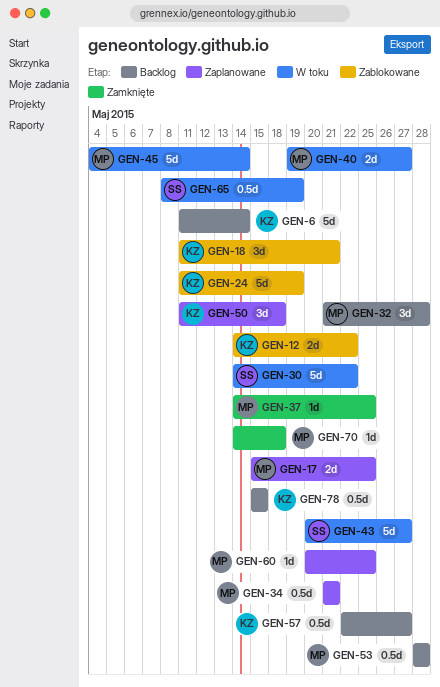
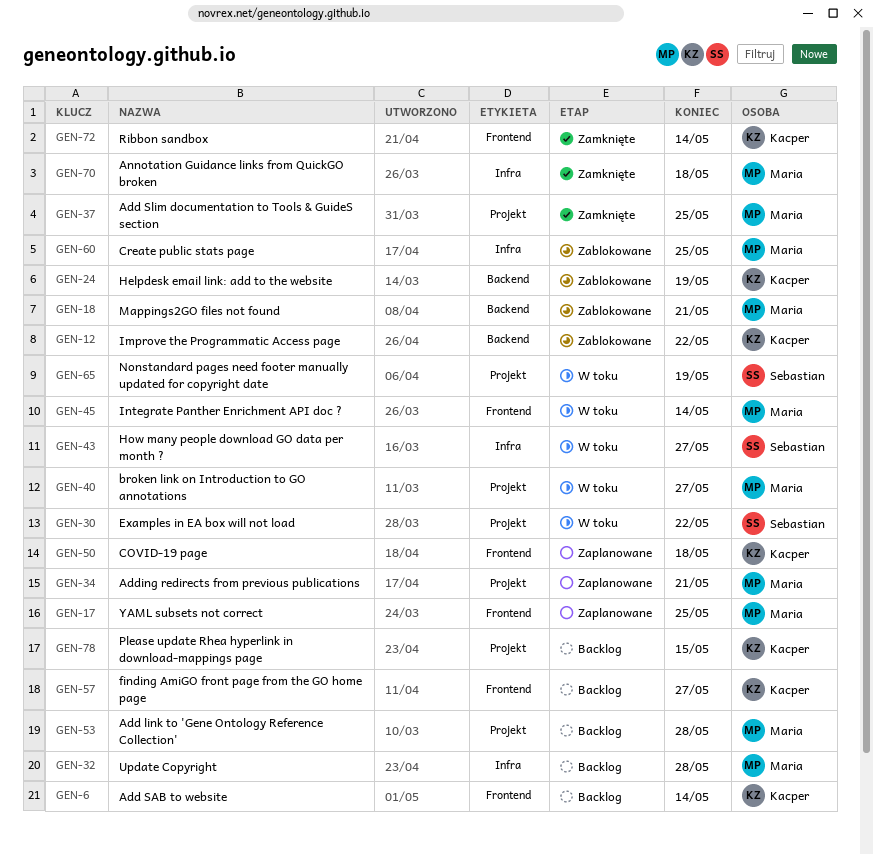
GEN-18, owner: Kacper -> Maria
GEN-60, status: Zaplanowane -> Zablokowane
GEN-72: none -> present

